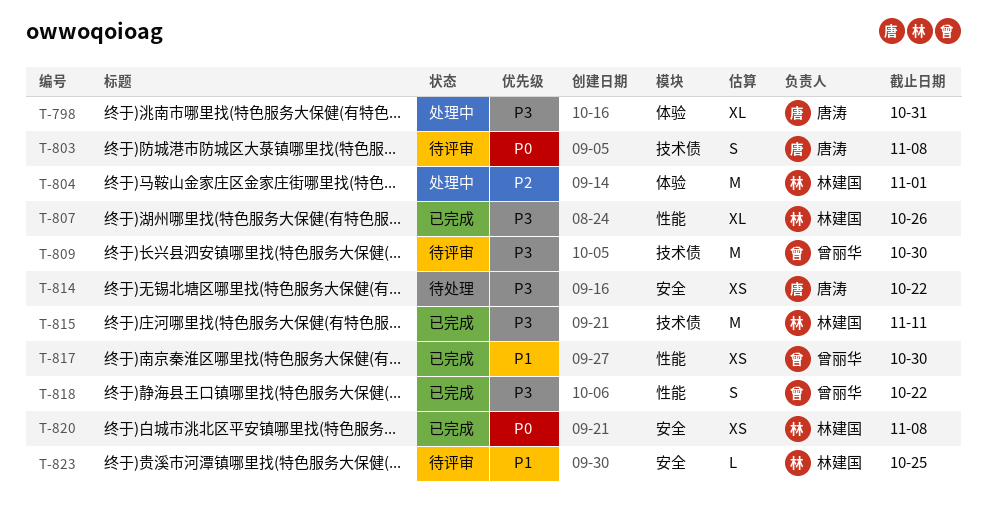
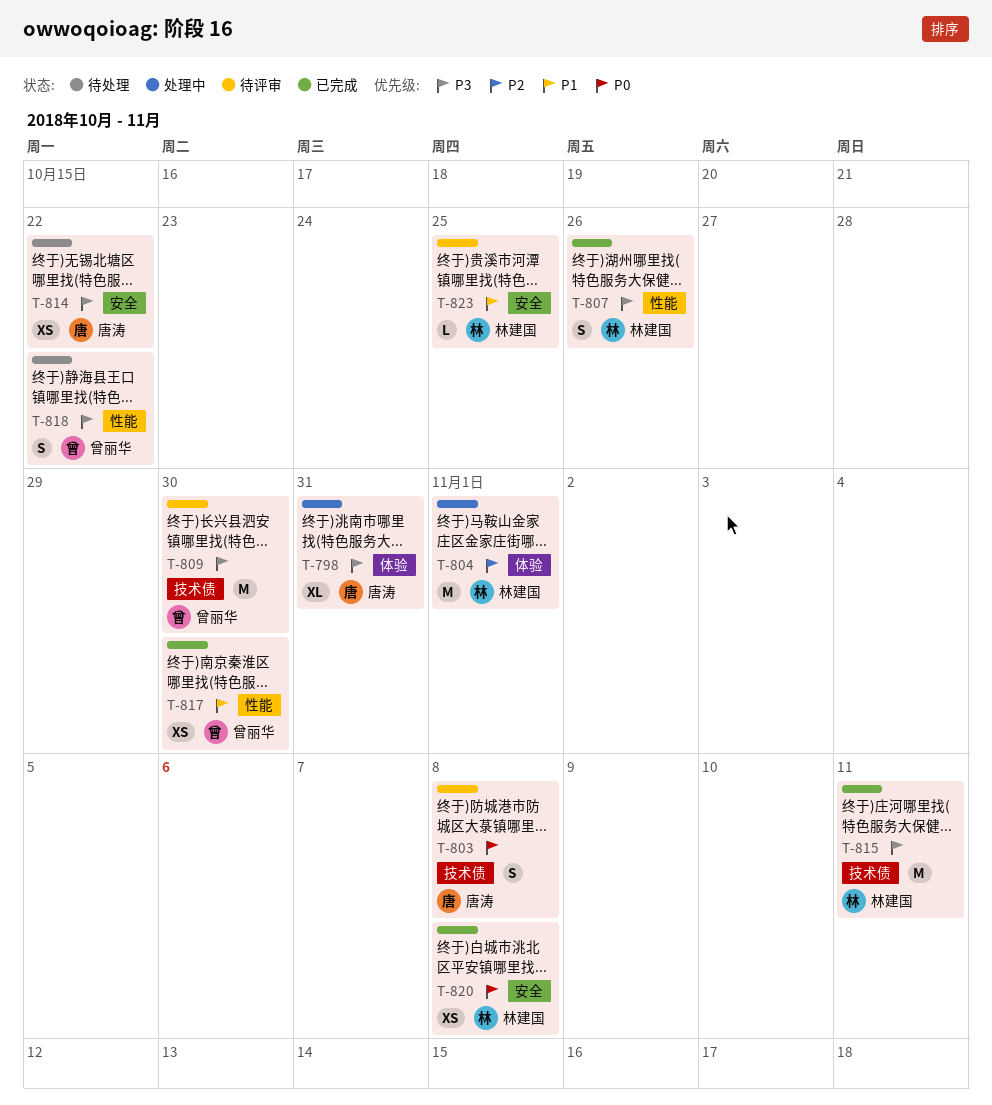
T-807, estimate: XL -> S
T-818, status: 已完成 -> 待处理

